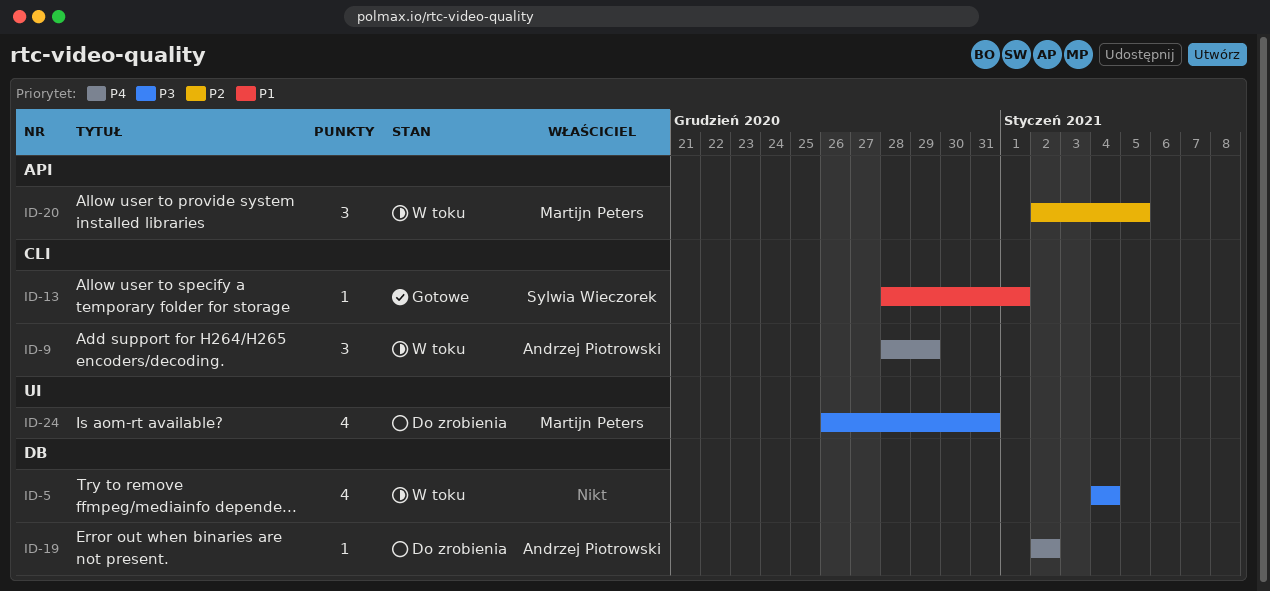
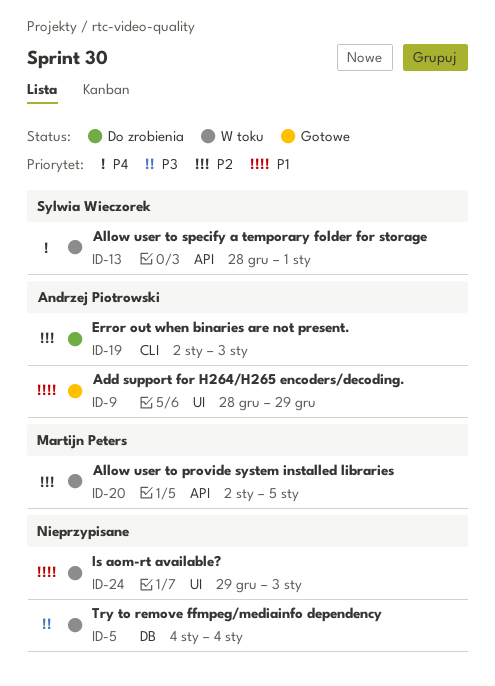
ID-9, status: W toku -> Gotowe
ID-9, priority: P4 -> P1
ID-9, label: CLI -> UI
ID-13, status: Gotowe -> W toku
ID-13, priority: P1 -> P4
ID-13, label: CLI -> API
ID-19, priority: P4 -> P2
ID-19, label: DB -> CLI
ID-19, due: Jan 2 -> Jan 3
ID-24, status: Do zrobienia -> W toku
ID-24, owner: Martijn Peters -> none
ID-24, priority: P3 -> P1
ID-24, start: Dec 26 -> Dec 29
ID-24, due: Dec 31 -> Jan 3

